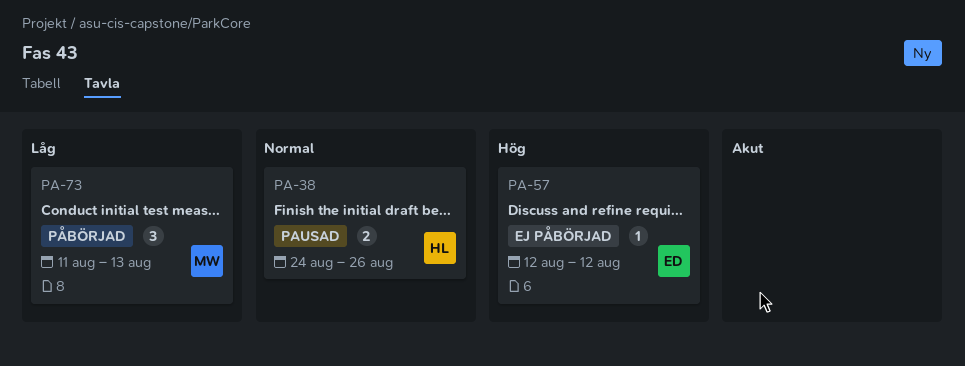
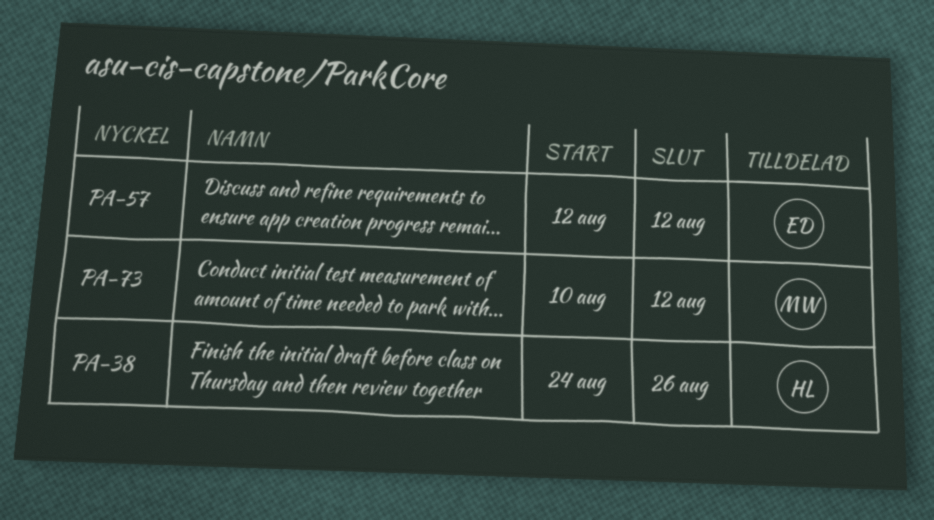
PA-73, start: Aug 11 -> Aug 10
PA-73, due: Aug 13 -> Aug 12

